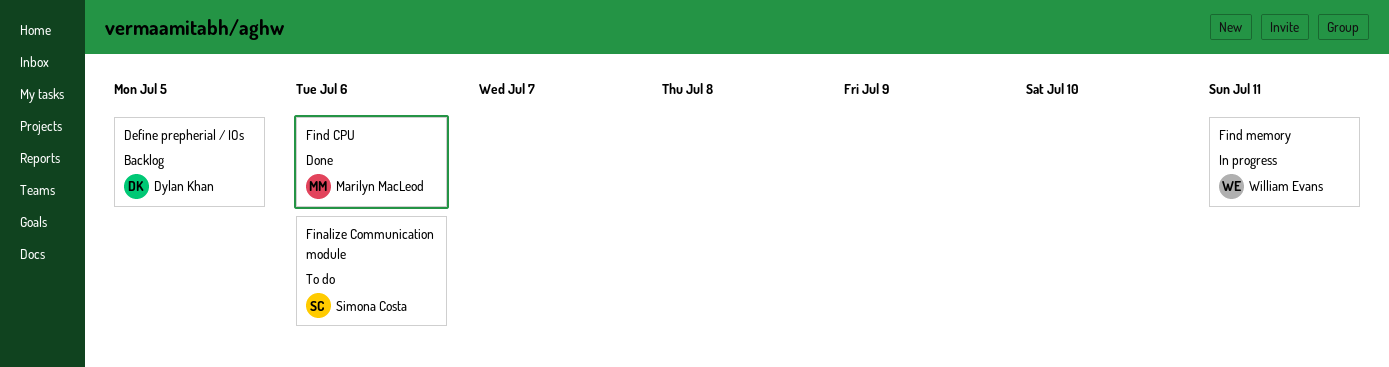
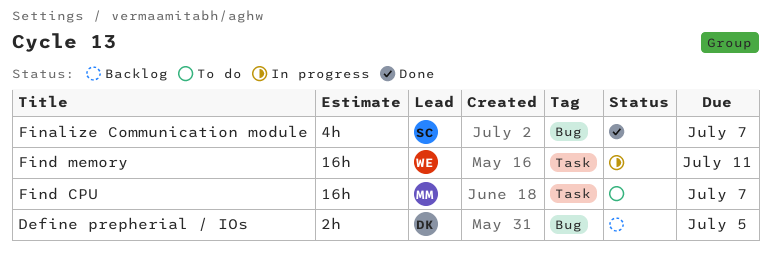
Finalize Communication module, status: To do -> Done
Finalize Communication module, due: Jul 6 -> Jul 7
Find CPU, status: Done -> To do
Find CPU, due: Jul 6 -> Jul 7

